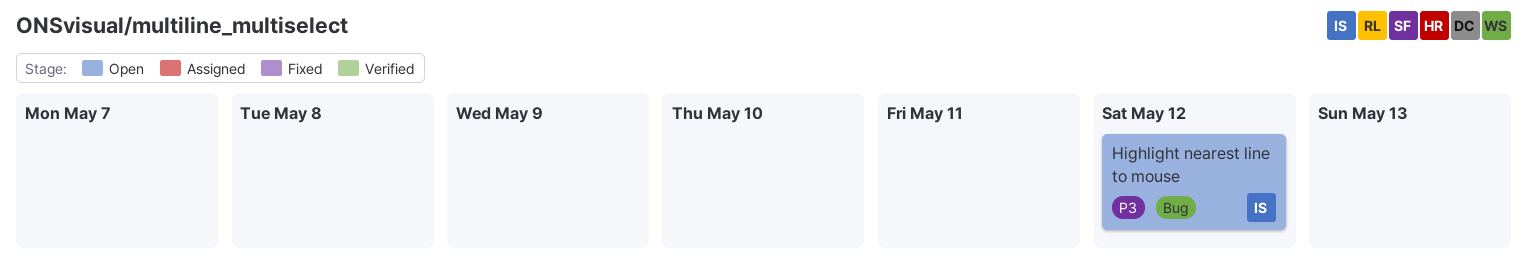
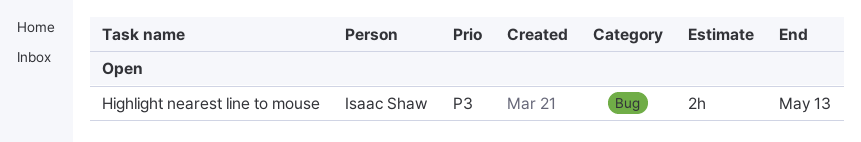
Highlight nearest line to mouse, due: May 12 -> May 13

